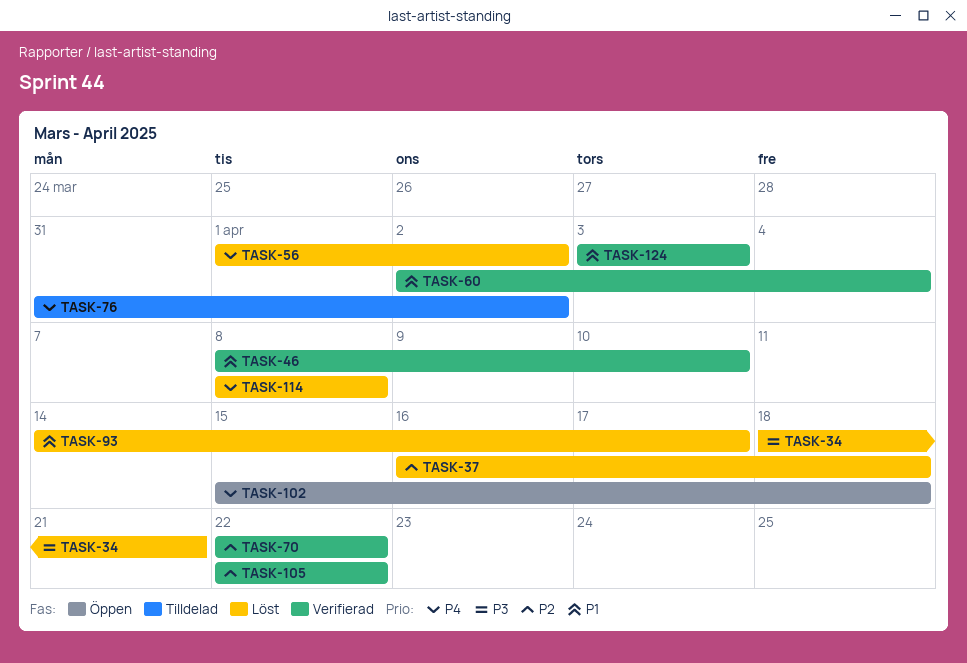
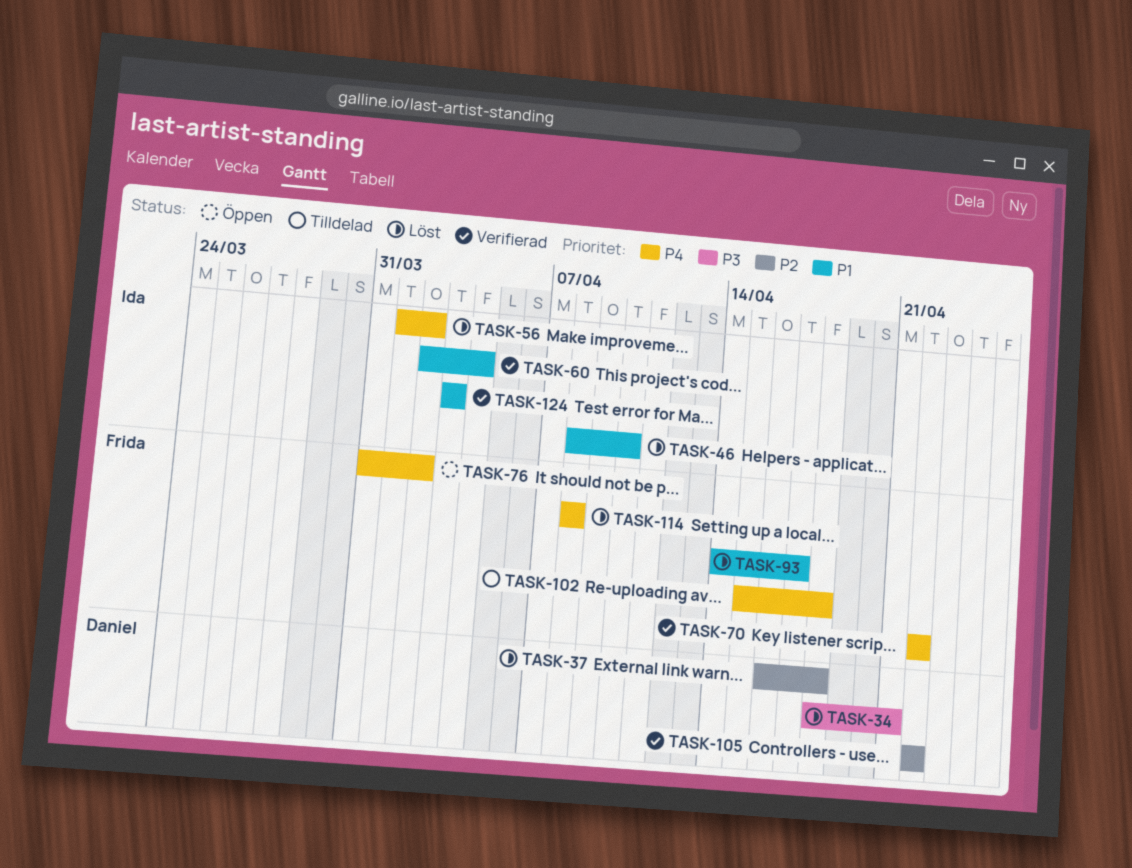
TASK-46, status: Verifierad -> Löst
TASK-70, priority: P2 -> P4
TASK-76, status: Tilldelad -> Öppen
TASK-102, status: Öppen -> Tilldelad

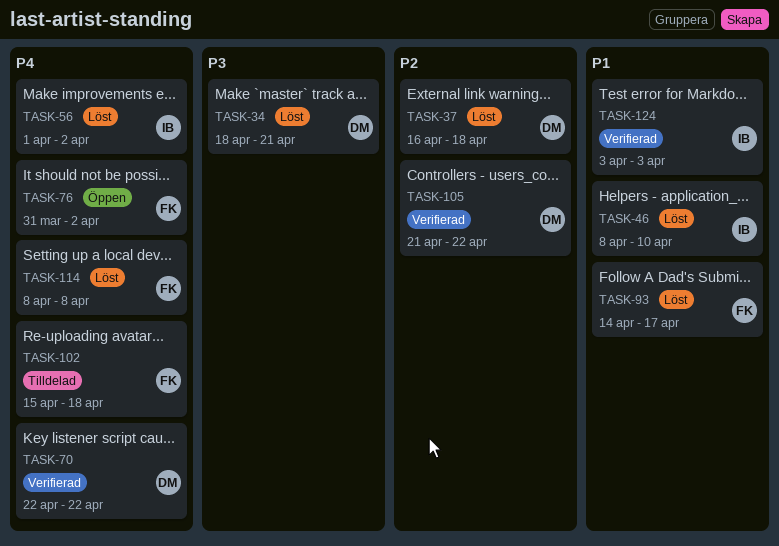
TASK-60: present -> none
TASK-70, owner: Frida -> Daniel
TASK-105, start: Apr 22 -> Apr 21

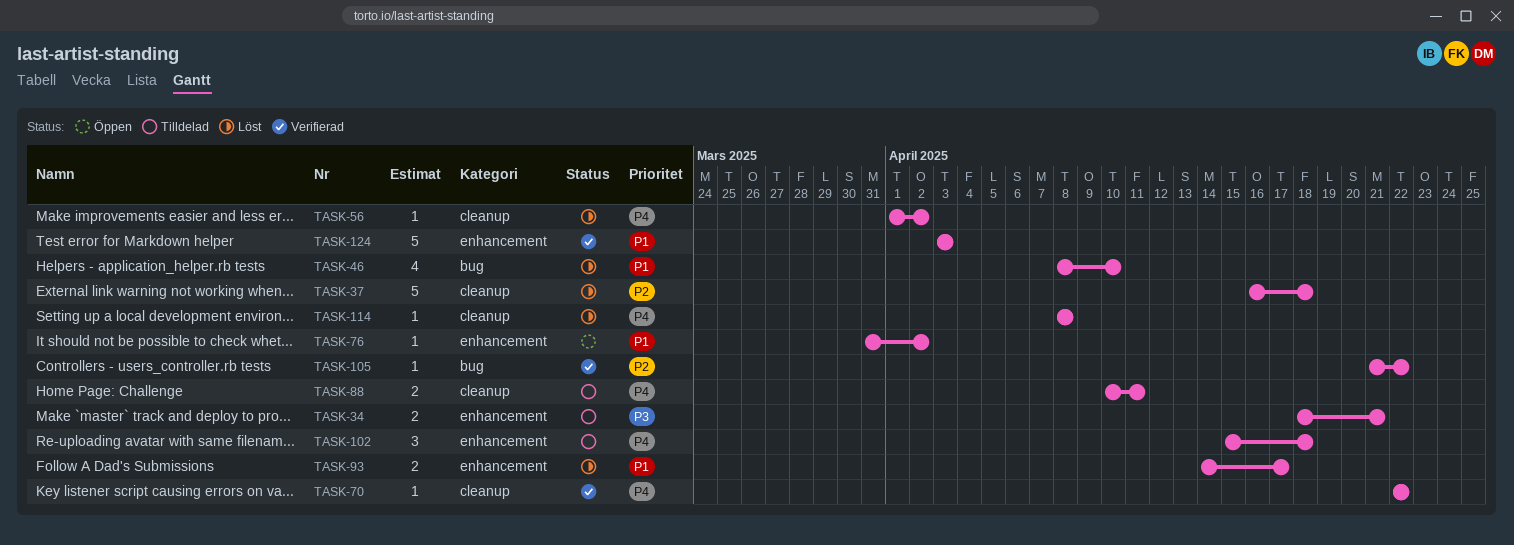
TASK-34, status: Löst -> Tilldelad
TASK-76, priority: P4 -> P1
TASK-88: none -> present

